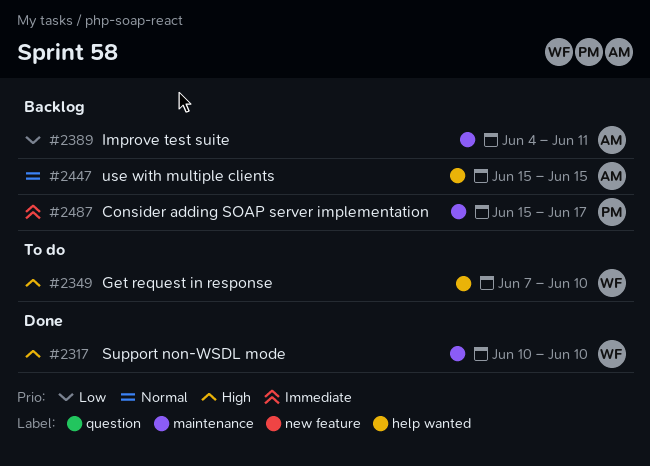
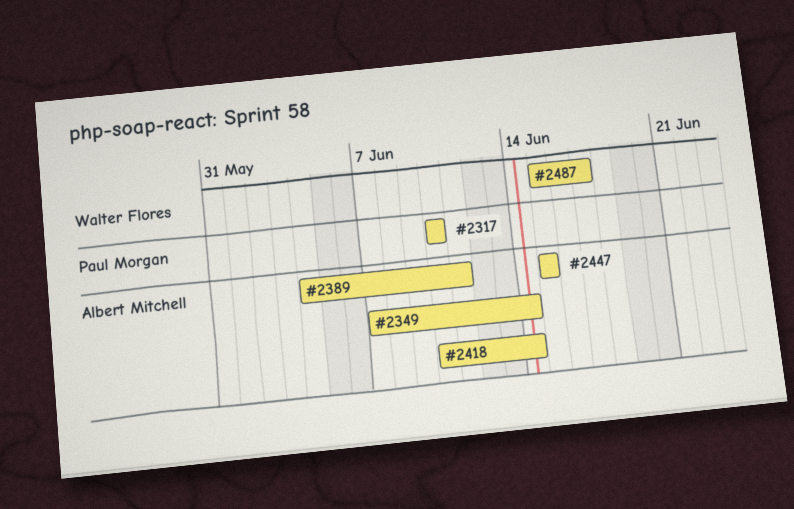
#2317, owner: Walter Flores -> Paul Morgan
#2349, owner: Walter Flores -> Albert Mitchell
#2349, due: Jun 10 -> Jun 14
#2418: none -> present
#2487, owner: Paul Morgan -> Walter Flores

